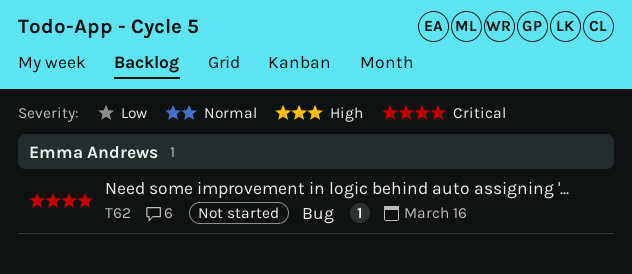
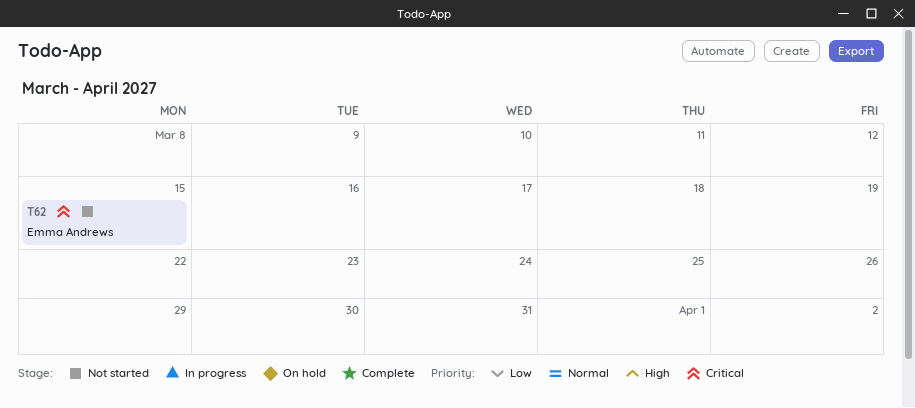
T62, due: Mar 16 -> Mar 15

